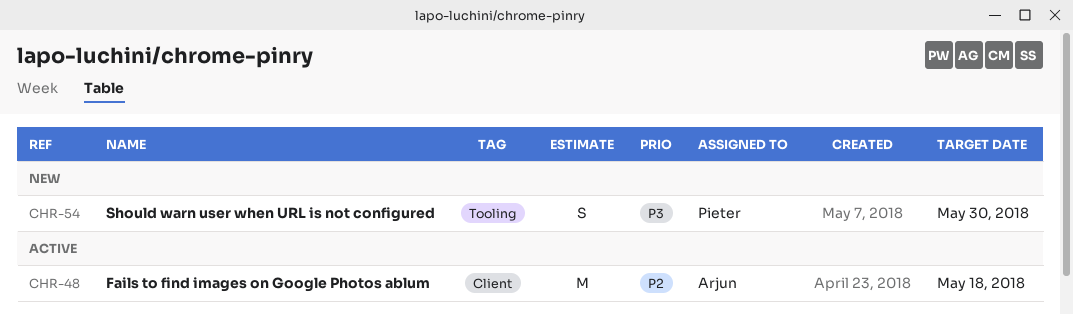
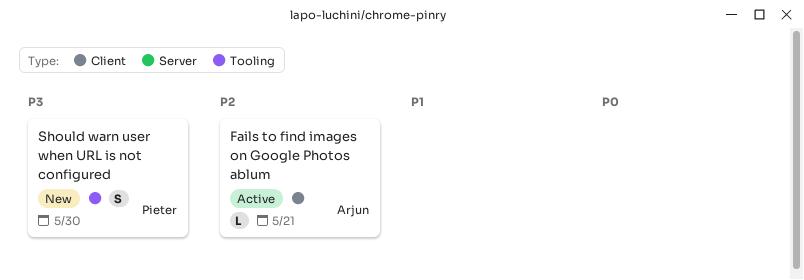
Fails to find images on Google Photos ablum, estimate: M -> L
Fails to find images on Google Photos ablum, due: May 18 -> May 21

